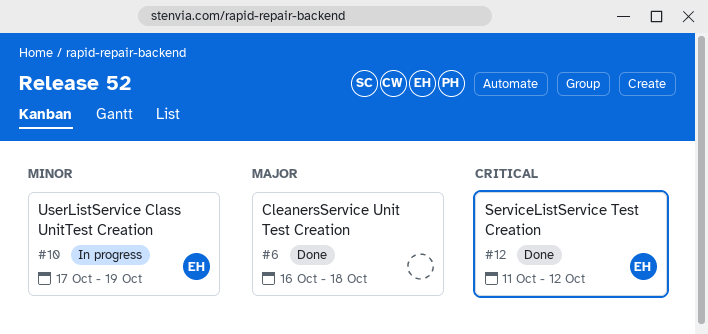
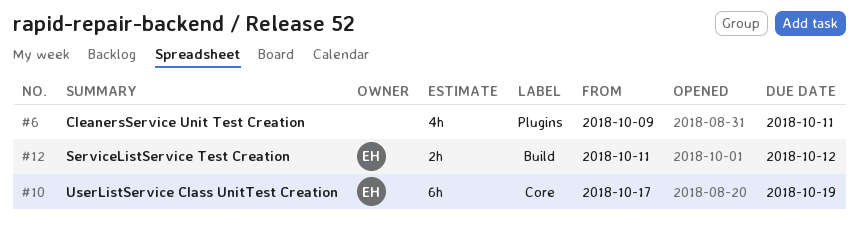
#6, start: Oct 16 -> Oct 9
#6, due: Oct 18 -> Oct 11

